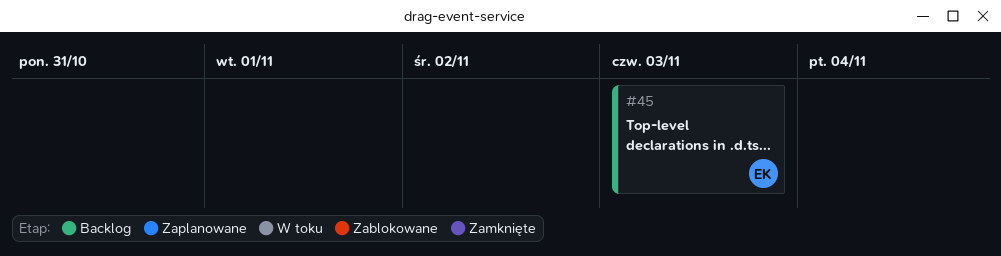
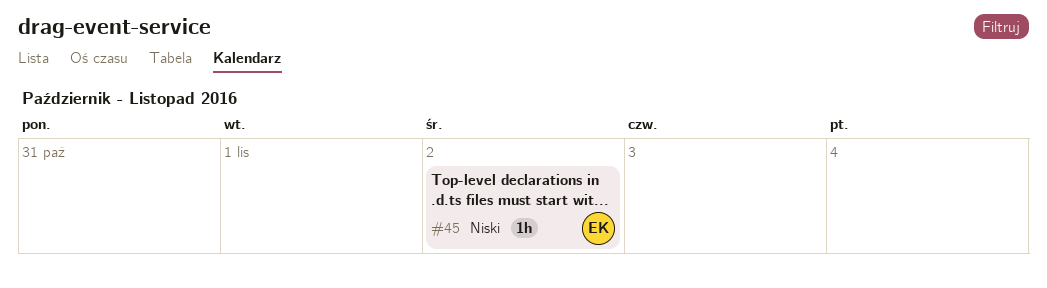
#45, due: Nov 3 -> Nov 2

